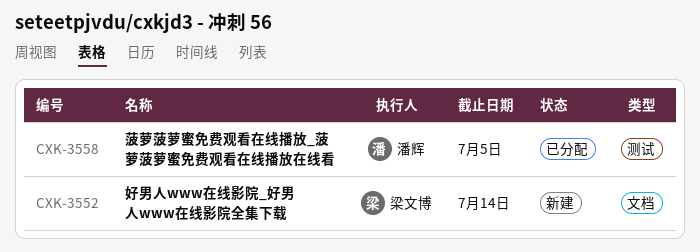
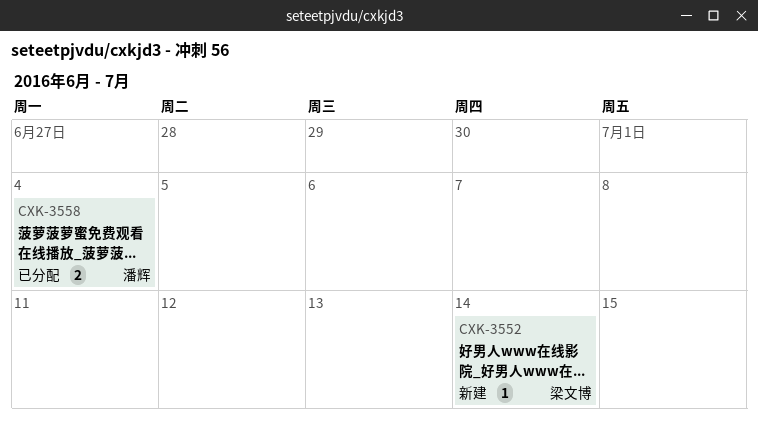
CXK-3558, due: Jul 5 -> Jul 4

